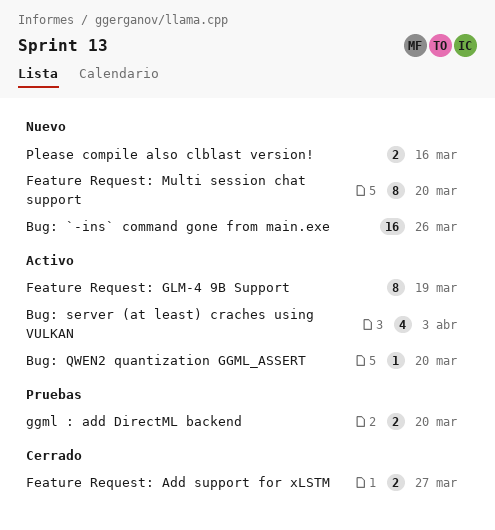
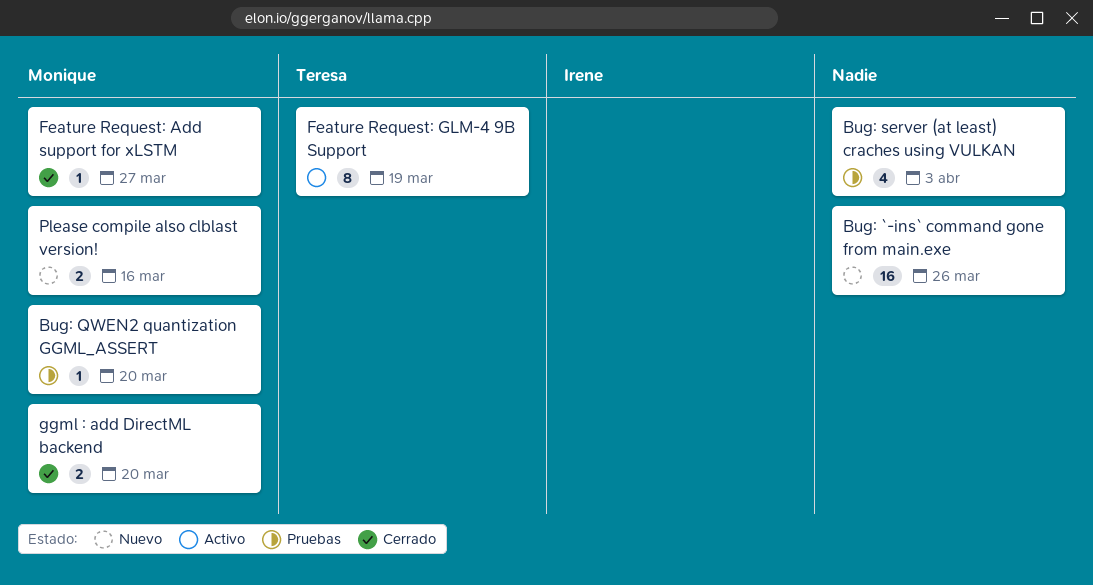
Bug: QWEN2 quantization GGML_ASSERT, status: Activo -> Pruebas
Bug: server (at least) craches using VULKAN, status: Activo -> Pruebas
Feature Request: Add support for xLSTM, estimate: 2 -> 1
Feature Request: Multi session chat support: present -> none
ggml : add DirectML backend, status: Pruebas -> Cerrado

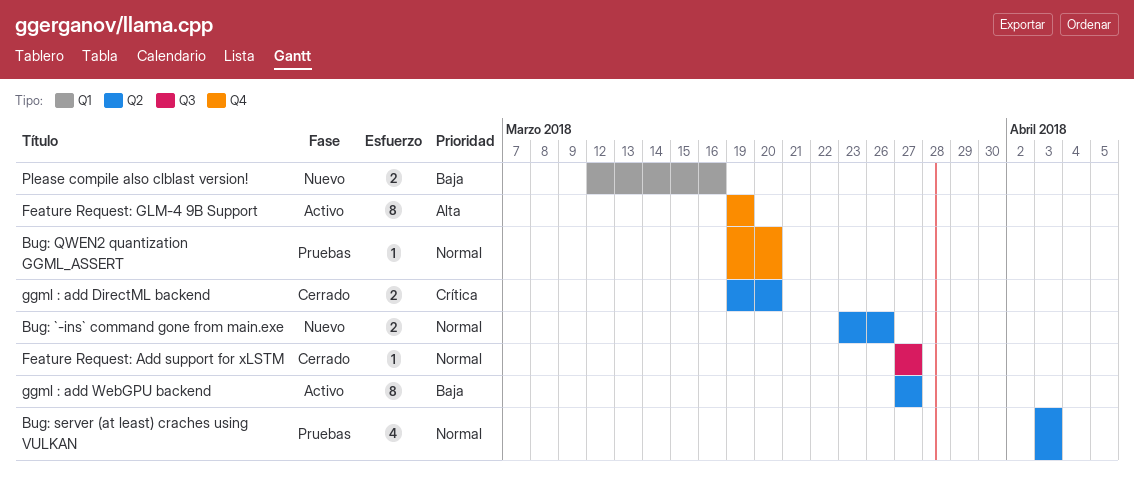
Bug: `-ins` command gone from main.exe, estimate: 16 -> 2
ggml : add WebGPU backend: none -> present

